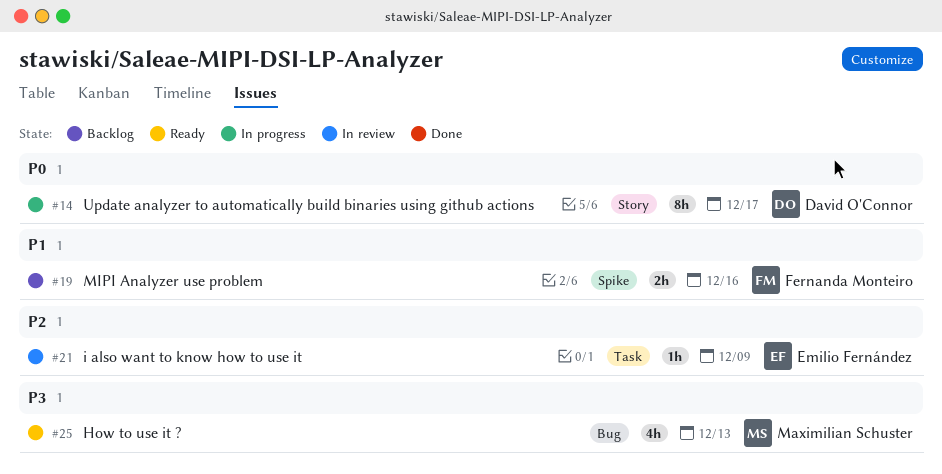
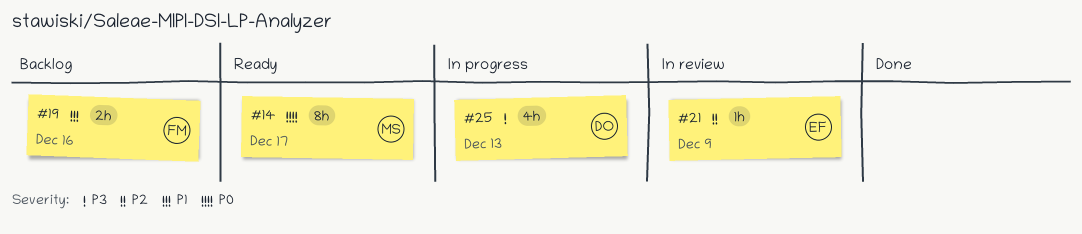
#14, status: In progress -> Ready
#14, owner: David O'Connor -> Maximilian Schuster
#25, status: Ready -> In progress
#25, owner: Maximilian Schuster -> David O'Connor

